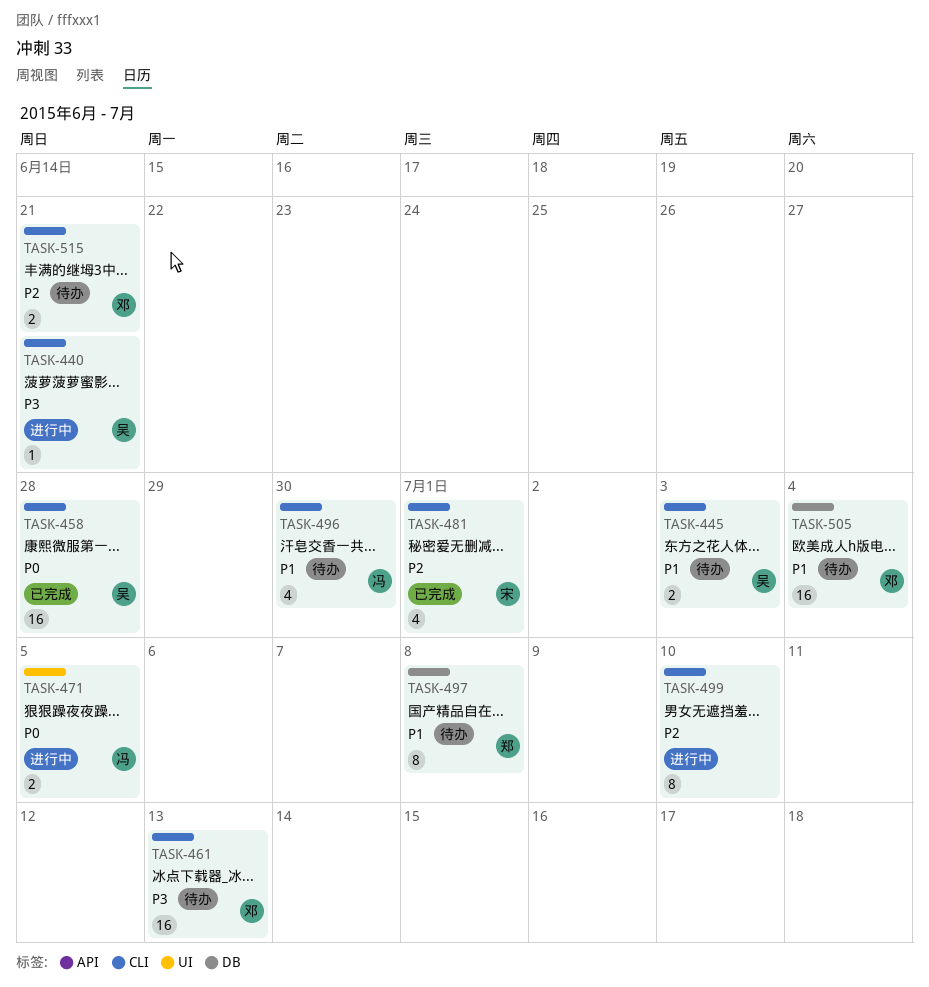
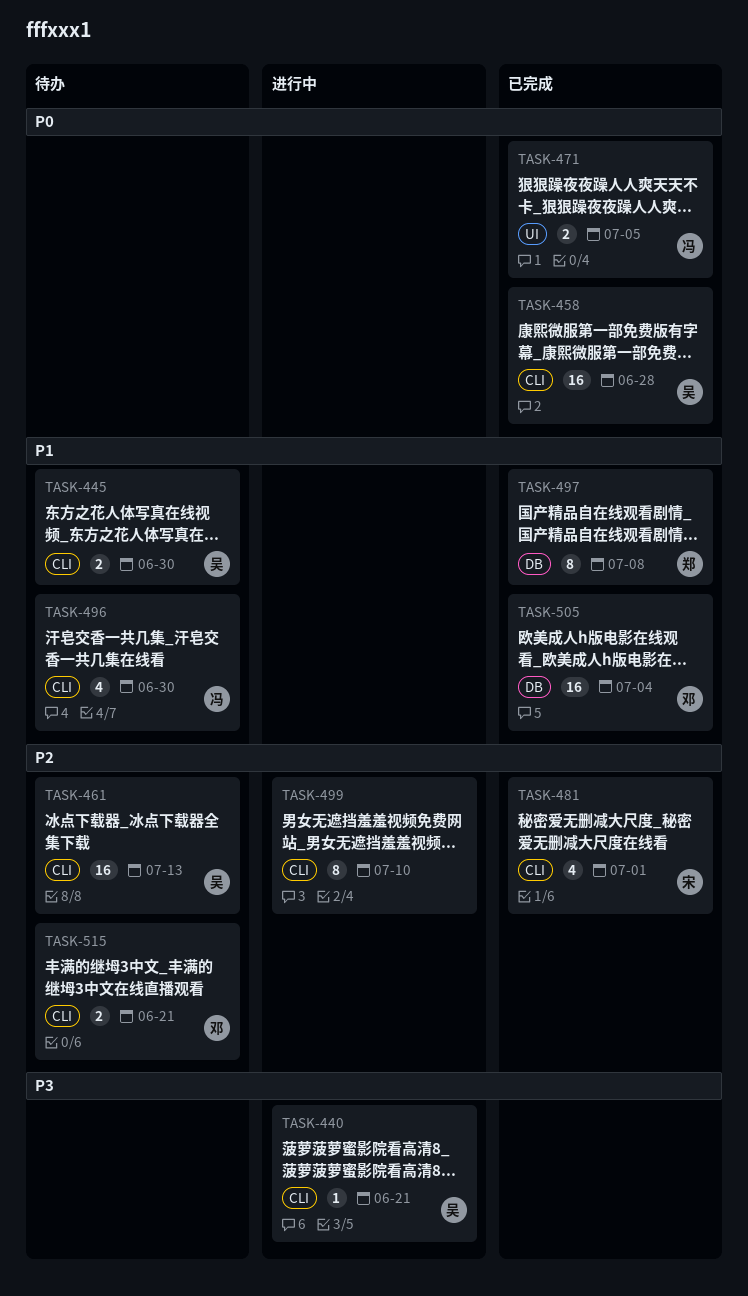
TASK-445, due: Jul 3 -> Jun 30
TASK-461, owner: 邓 -> 吴
TASK-461, priority: P3 -> P2
TASK-471, status: 进行中 -> 已完成
TASK-497, status: 待办 -> 已完成
TASK-505, status: 待办 -> 已完成

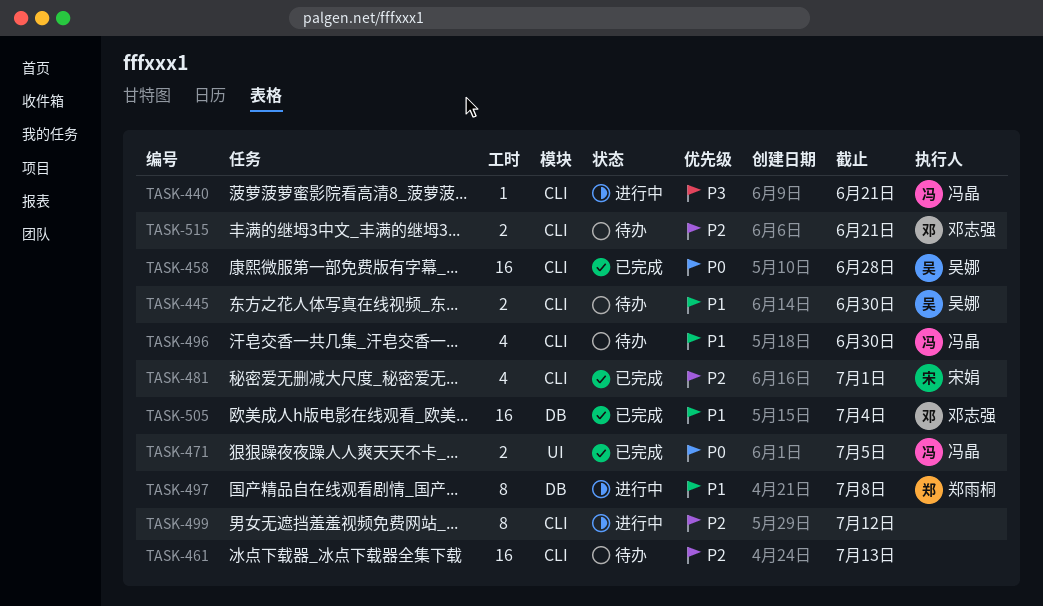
TASK-440, owner: 吴娜 -> 冯晶
TASK-461, owner: 吴娜 -> none
TASK-497, status: 已完成 -> 进行中
TASK-499, due: Jul 10 -> Jul 12

